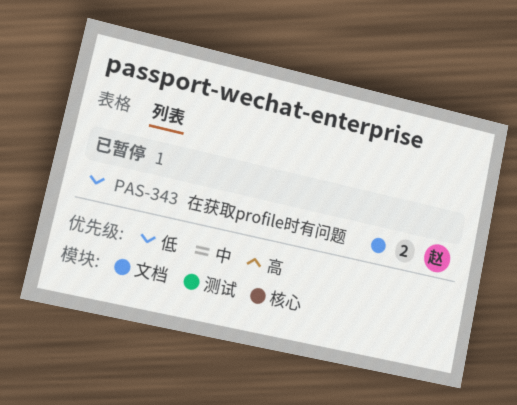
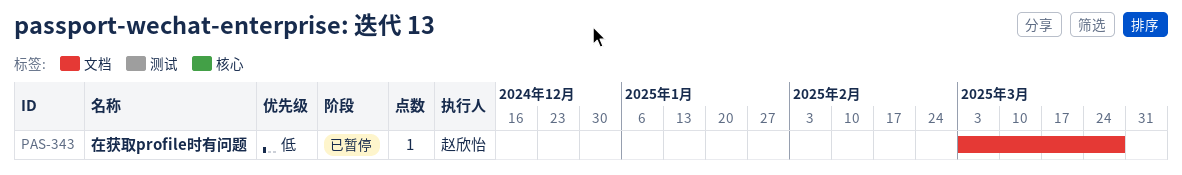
PAS-343, estimate: 2 -> 1

